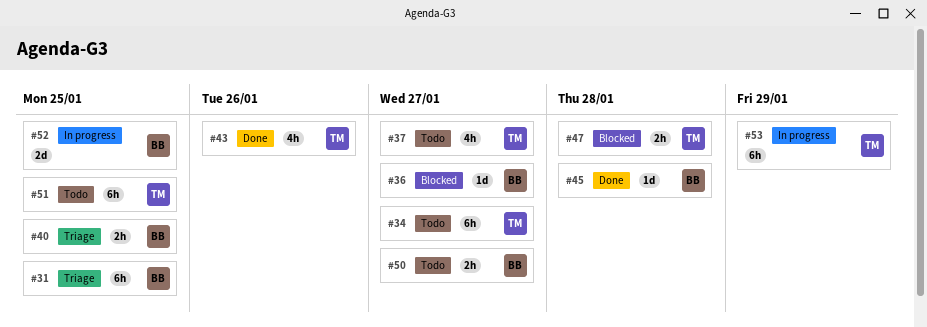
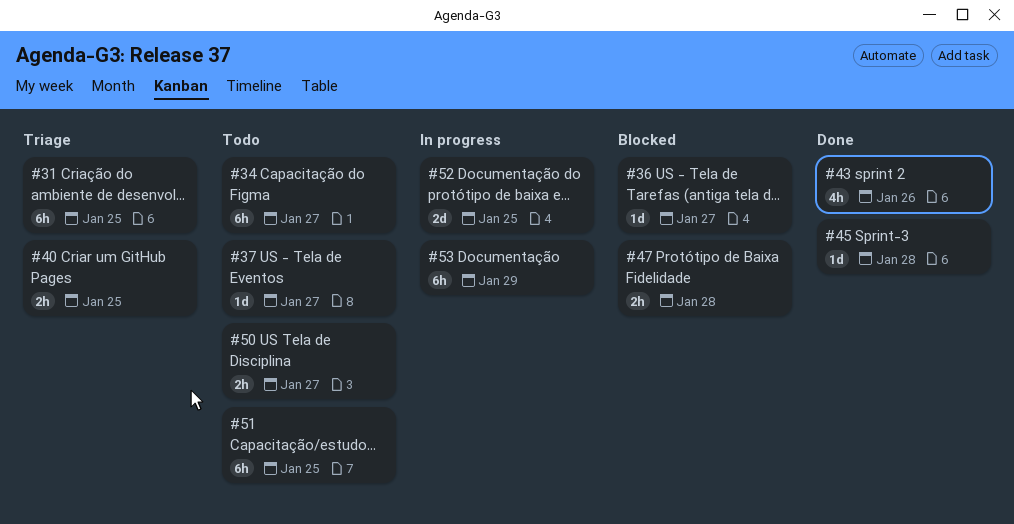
#37, estimate: 4h -> 1d

